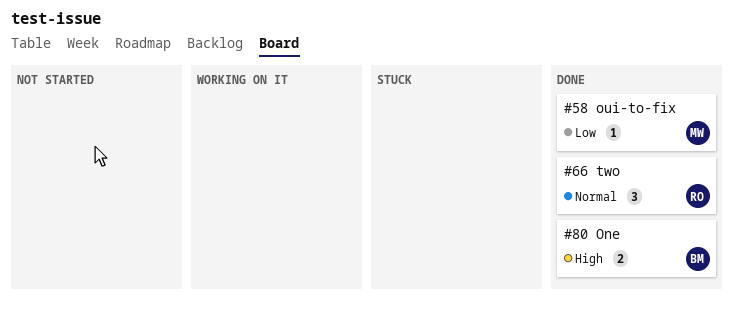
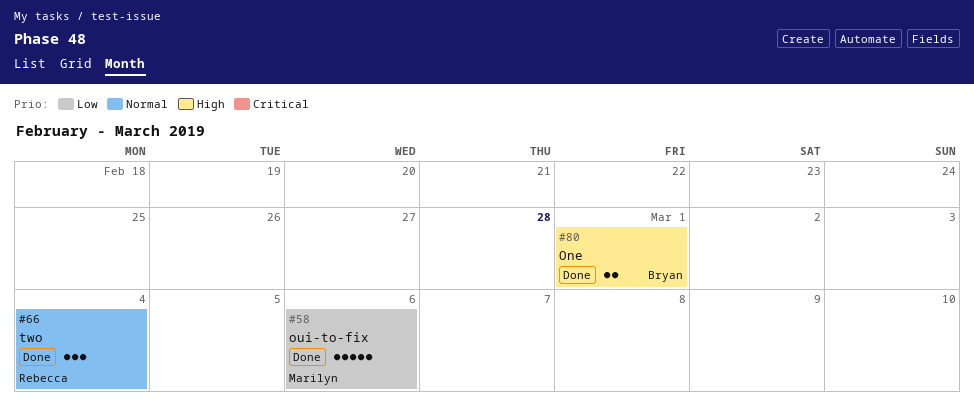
#58, estimate: 1 -> 5

